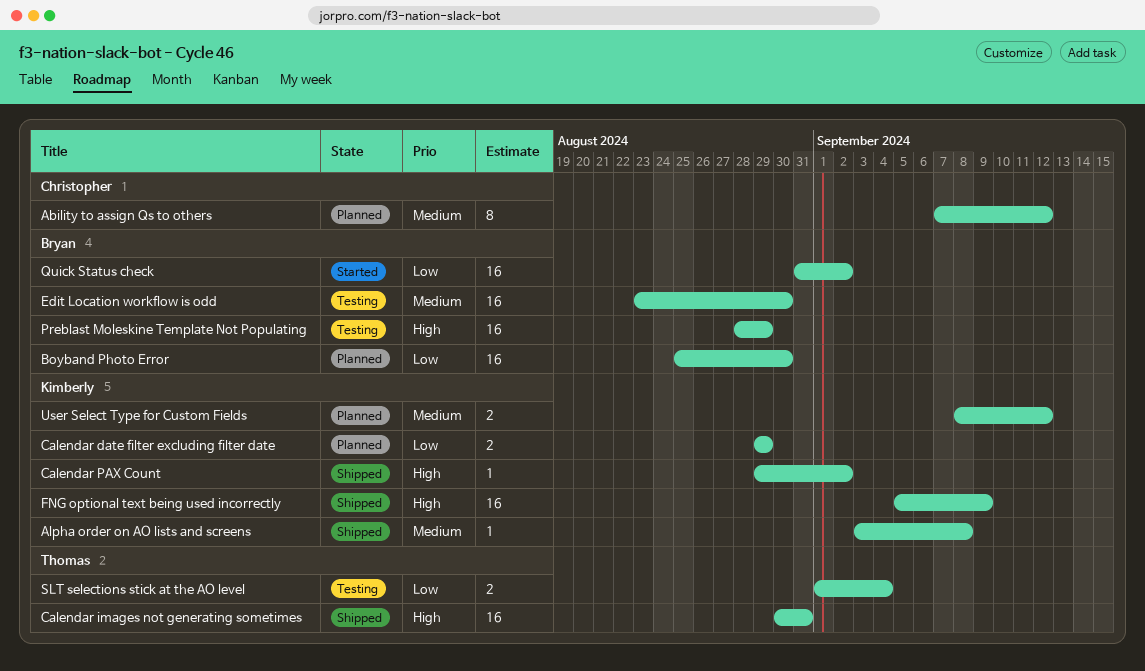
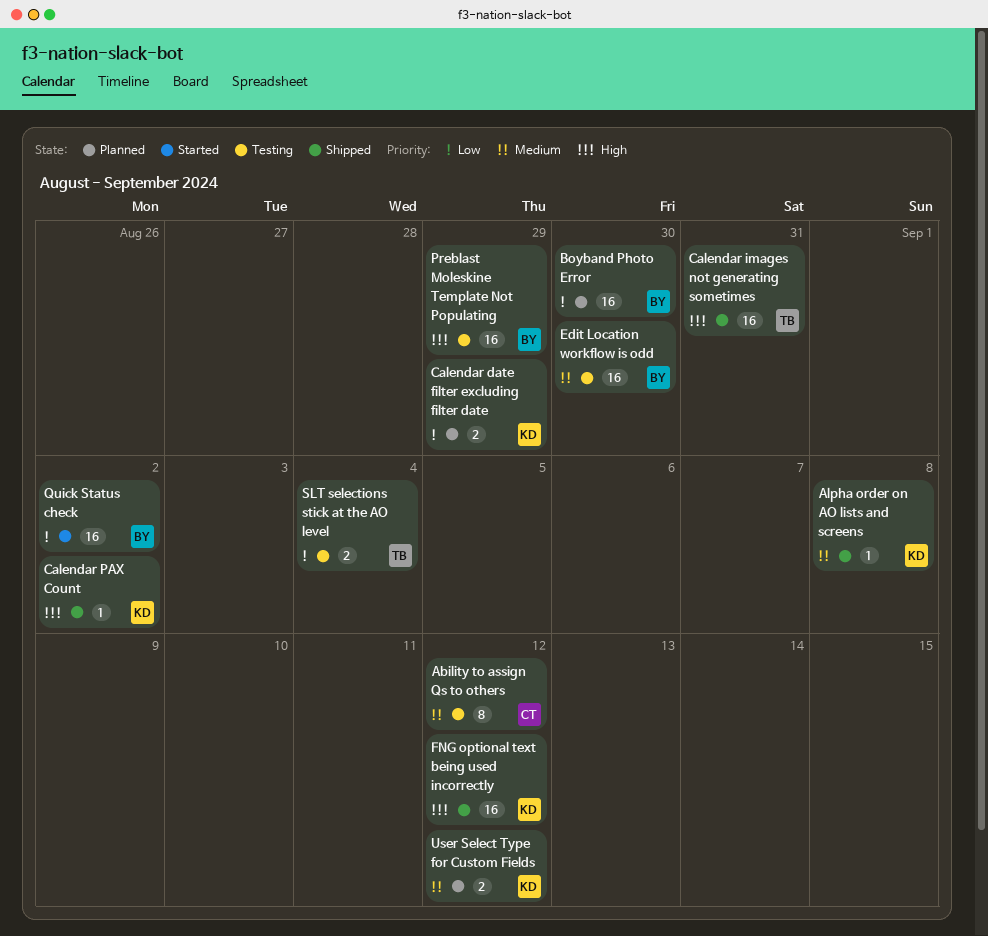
Ability to assign Qs to others, status: Planned -> Testing
FNG optional text being used incorrectly, due: Sep 9 -> Sep 12

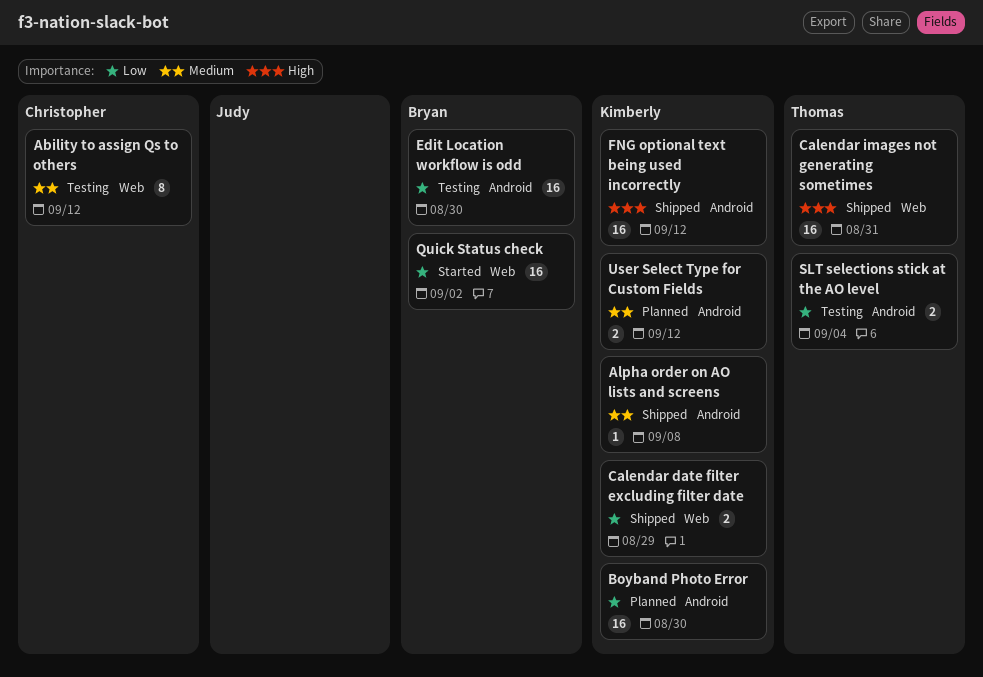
Boyband Photo Error, owner: Bryan -> Kimberly
Calendar date filter excluding filter date, status: Planned -> Shipped
Calendar PAX Count: present -> none
Edit Location workflow is odd, priority: Medium -> Low
Preblast Moleskine Template Not Populating: present -> none

